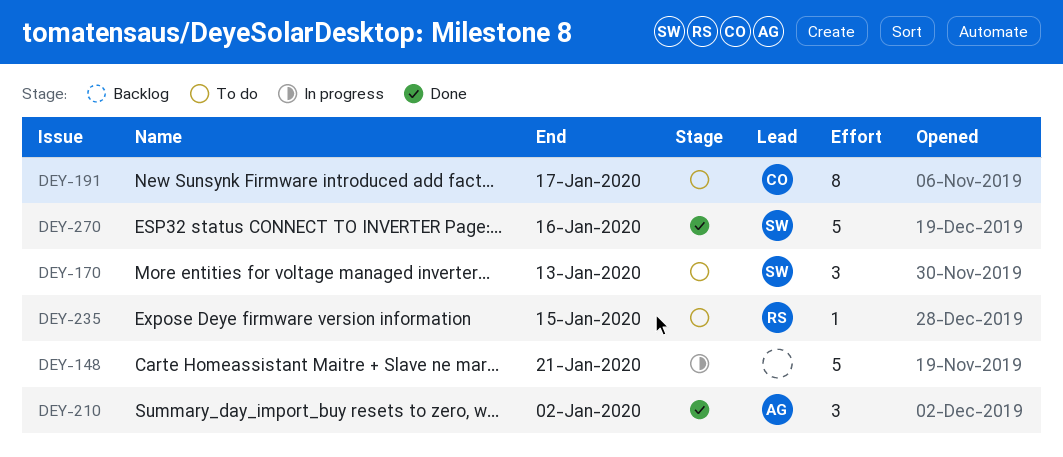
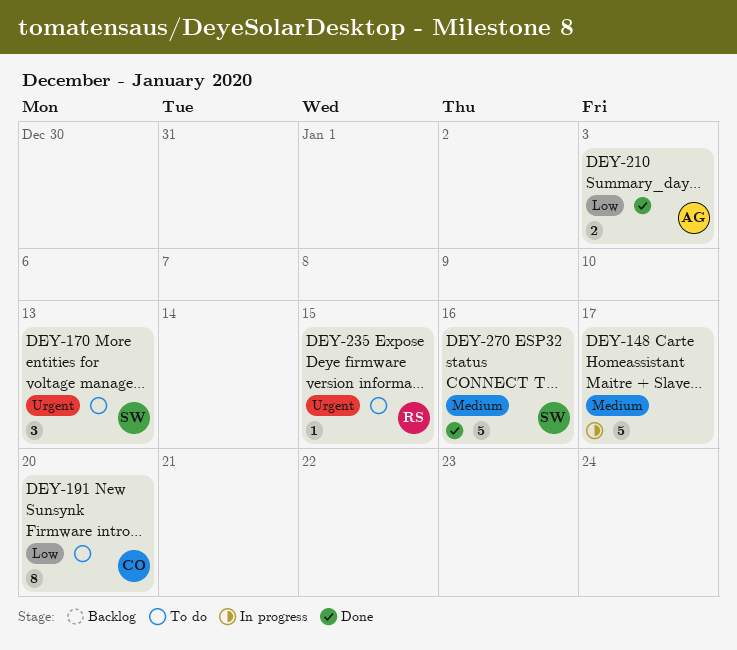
DEY-148, due: Jan 21 -> Jan 17
DEY-191, due: Jan 17 -> Jan 20
DEY-210, estimate: 3 -> 2
DEY-210, due: Jan 2 -> Jan 3

